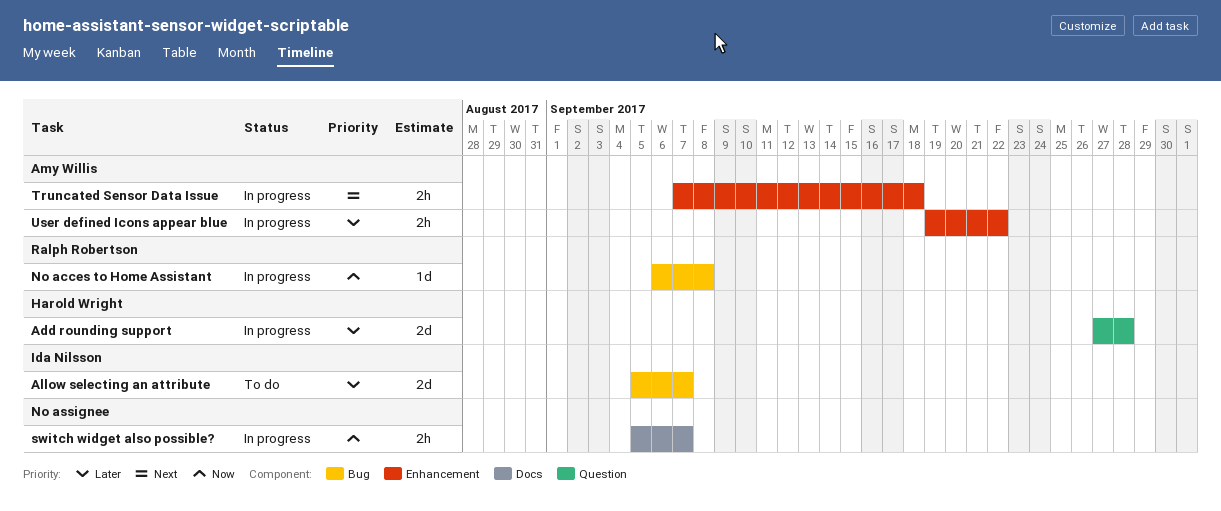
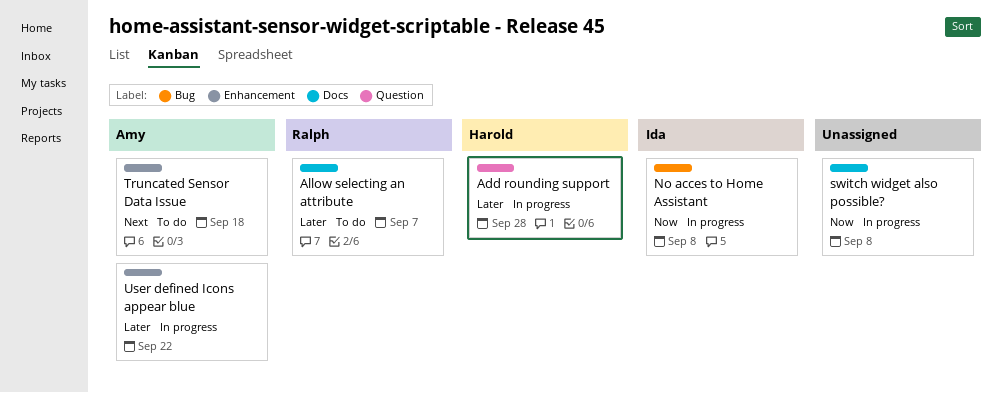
Allow selecting an attribute, owner: Ida Nilsson -> Ralph Robertson
Allow selecting an attribute, label: Bug -> Docs
No acces to Home Assistant, owner: Ralph Robertson -> Ida Nilsson
switch widget also possible?, due: Sep 7 -> Sep 8
Truncated Sensor Data Issue, status: In progress -> To do

